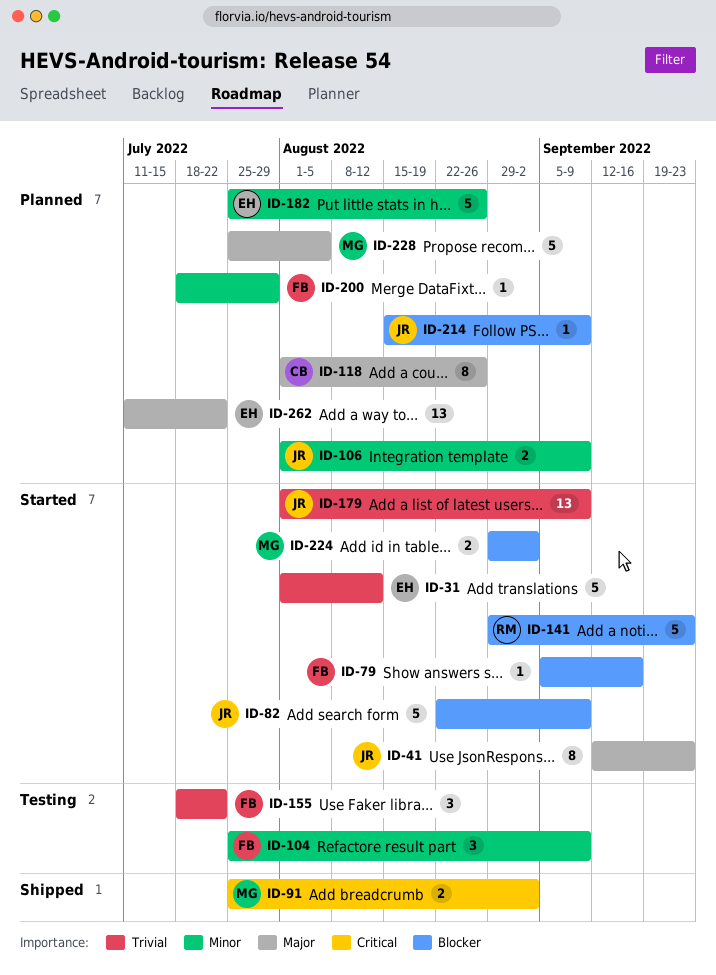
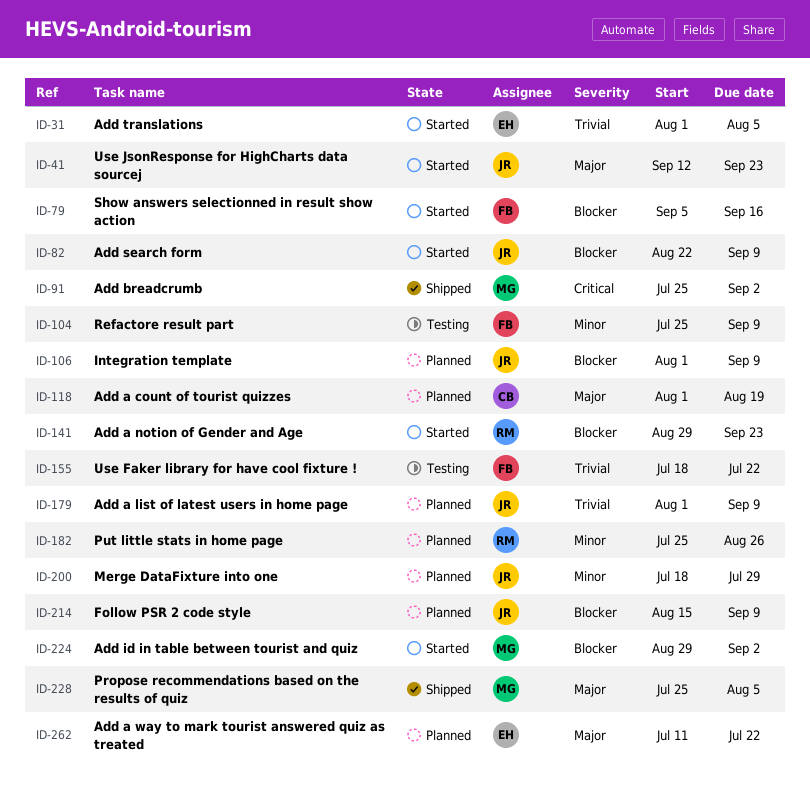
ID-31, due: Aug 12 -> Aug 5
ID-106, priority: Minor -> Blocker
ID-118, due: Aug 26 -> Aug 19
ID-179, status: Started -> Planned
ID-182, owner: EH -> RM
ID-200, owner: FB -> JR
ID-228, status: Planned -> Shipped

